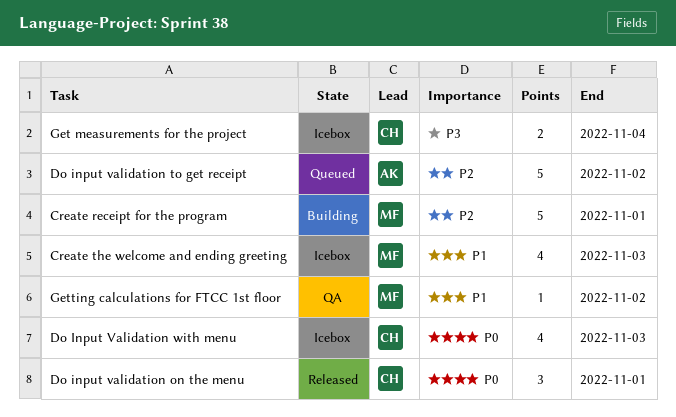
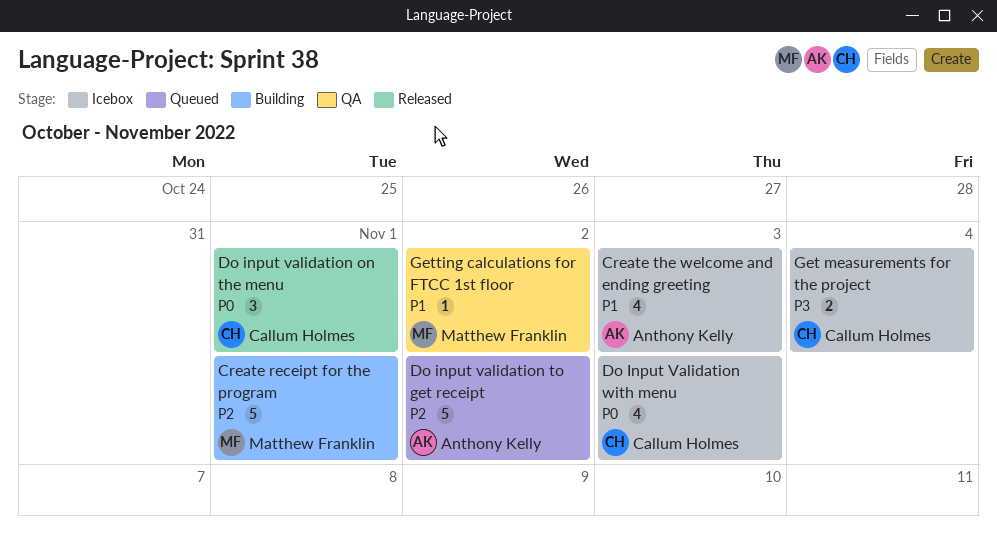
Create the welcome and ending greeting, owner: Matthew Franklin -> Anthony Kelly

